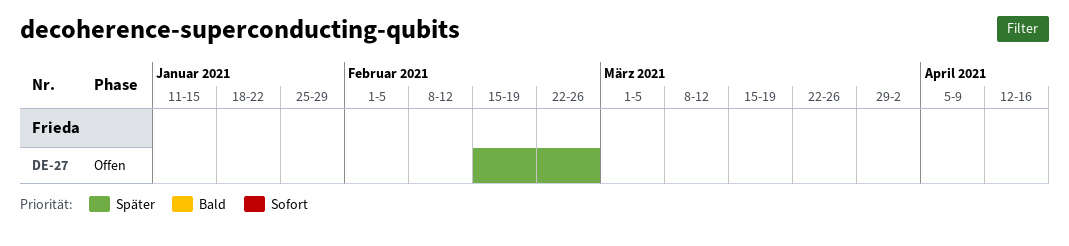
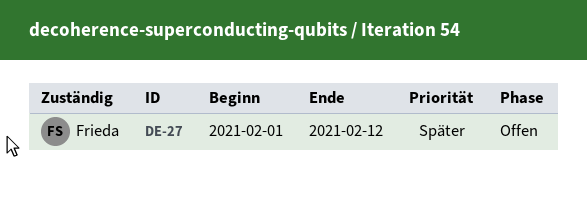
DE-27, start: Feb 15 -> Feb 1
DE-27, due: Feb 26 -> Feb 12

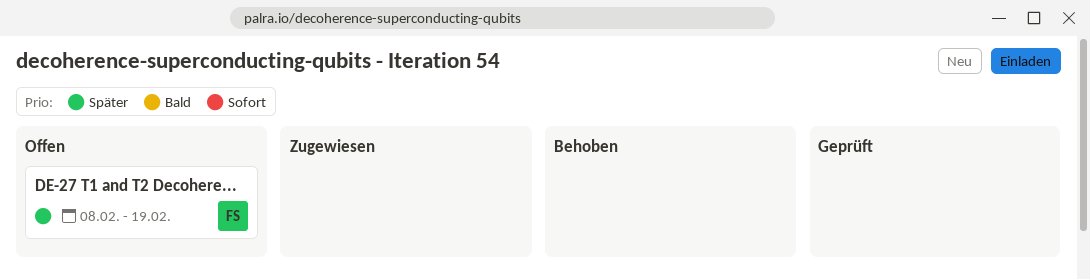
DE-27, start: Feb 1 -> Feb 8
DE-27, due: Feb 12 -> Feb 19

